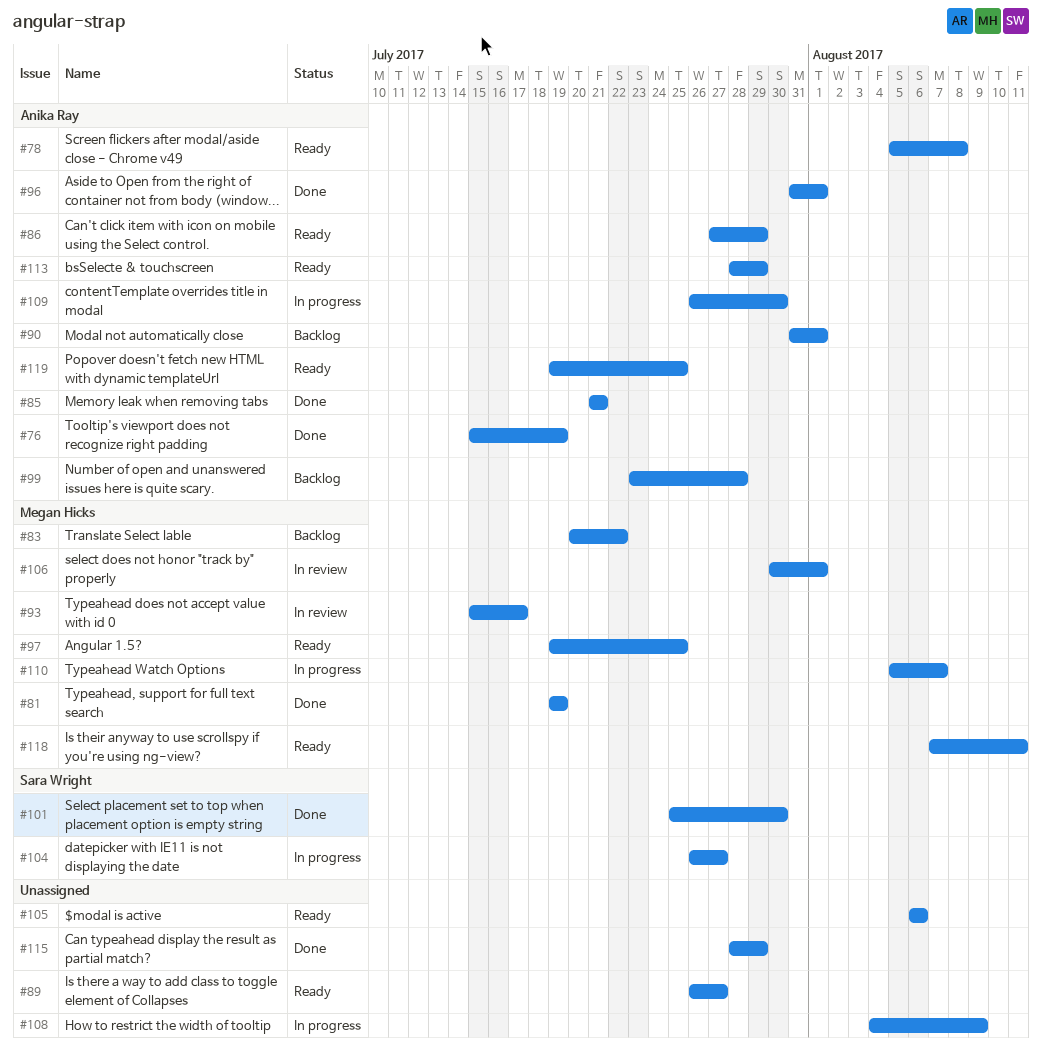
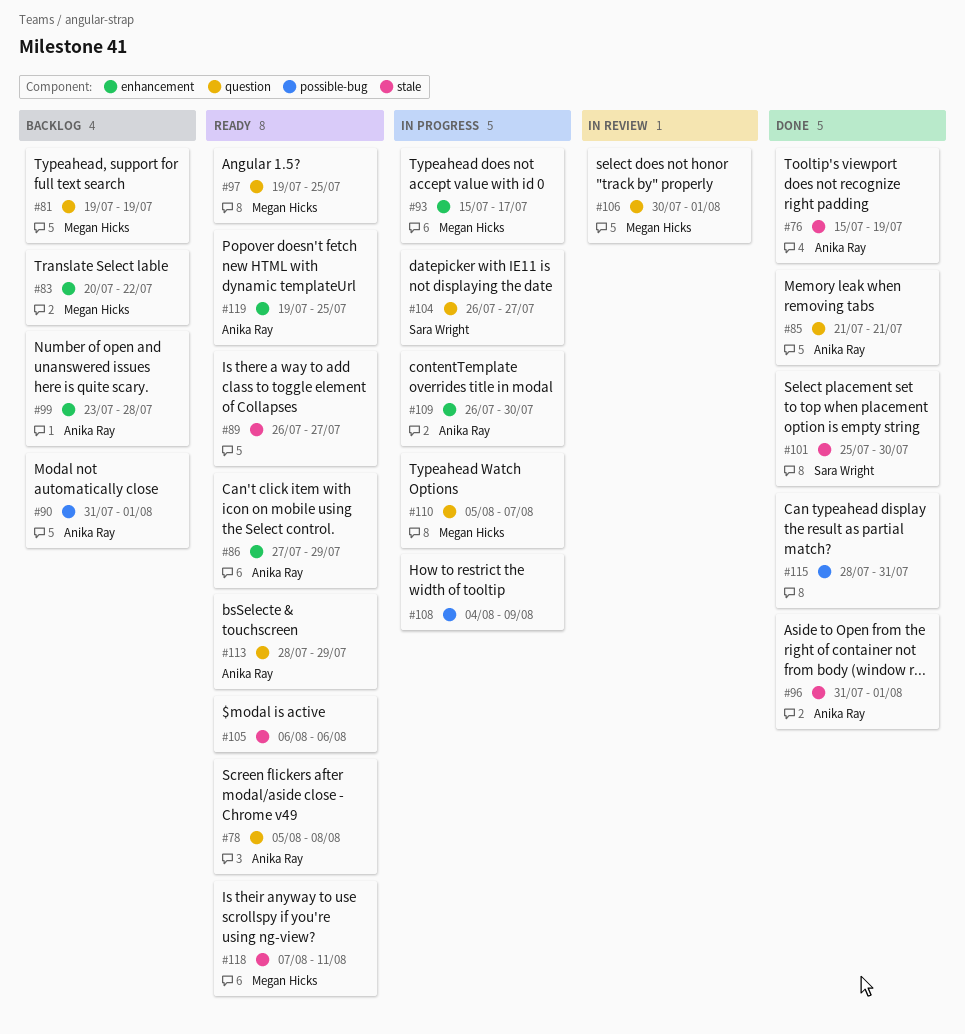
#81, status: Done -> Backlog
#93, status: In review -> In progress
#115, due: Jul 29 -> Jul 31

